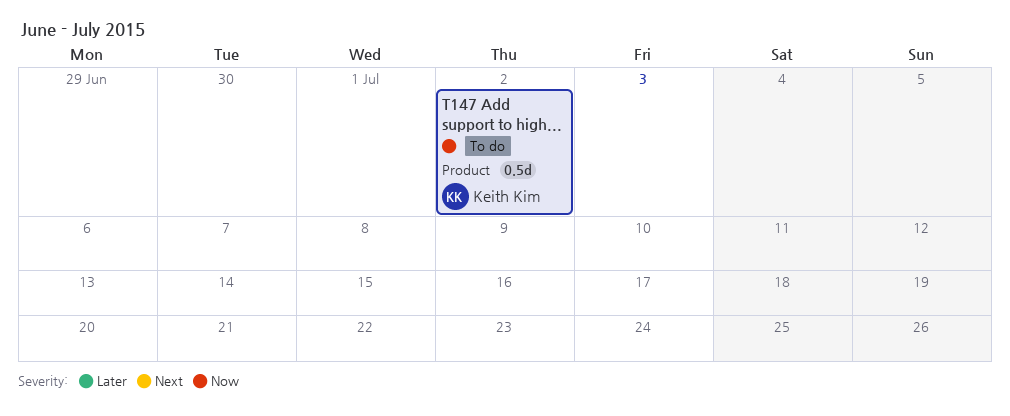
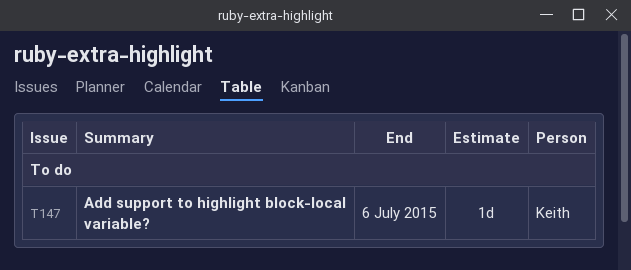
T147, estimate: 0.5d -> 1d
T147, due: Jul 2 -> Jul 6

